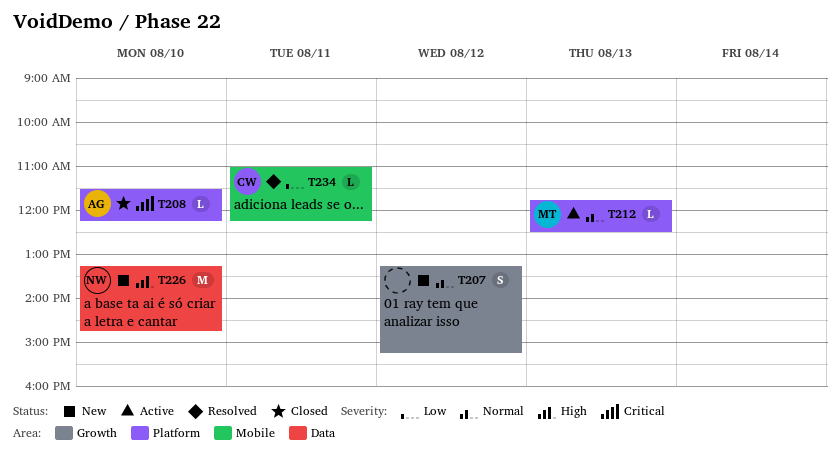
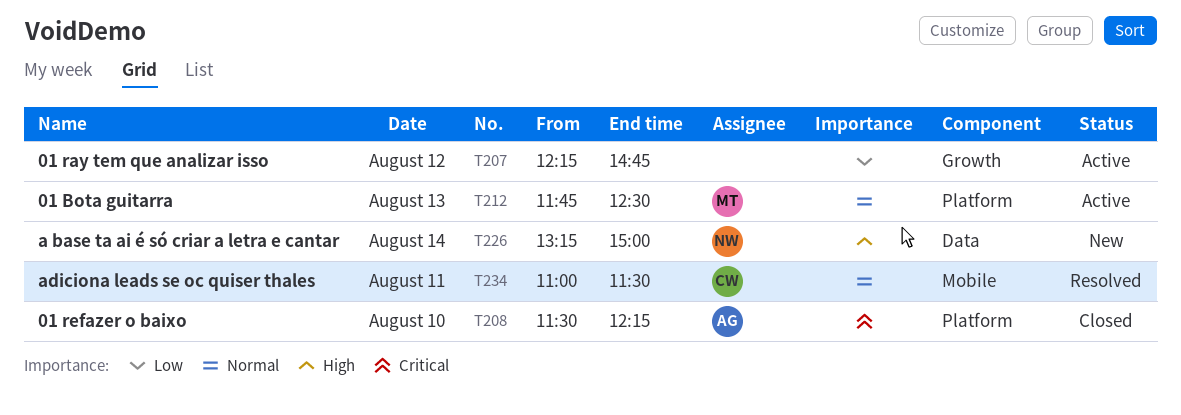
T207, status: New -> Active
T207, priority: Normal -> Low
T207, begins: 13:15 -> 12:15
T207, ends: 15:15 -> 14:45
T226, day: Aug 10 -> Aug 14
T226, ends: 14:45 -> 15:00
T234, priority: Low -> Normal
T234, ends: 12:15 -> 11:30

